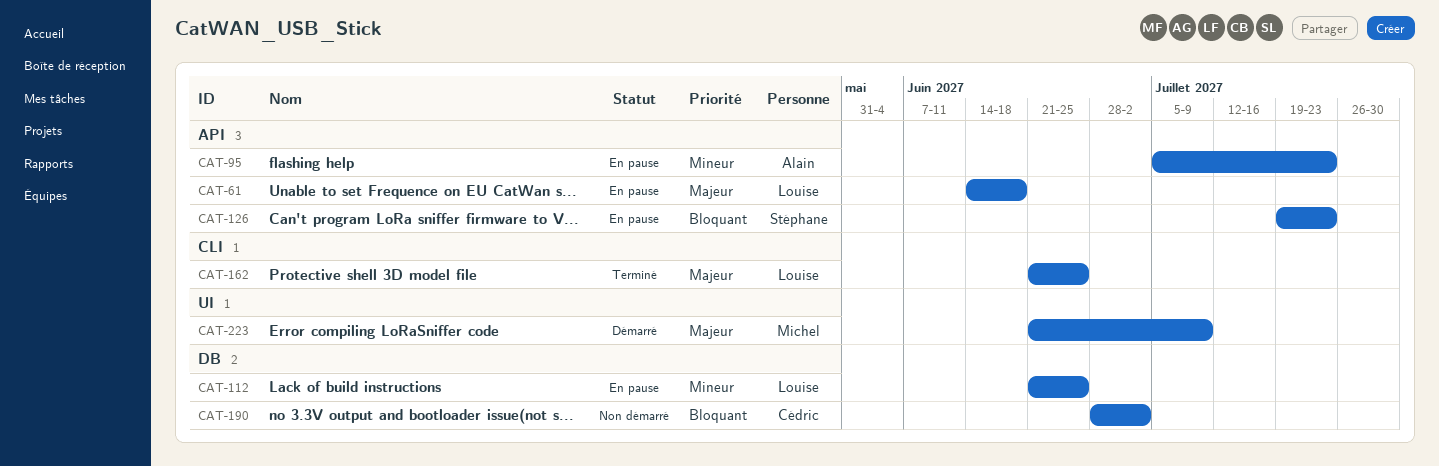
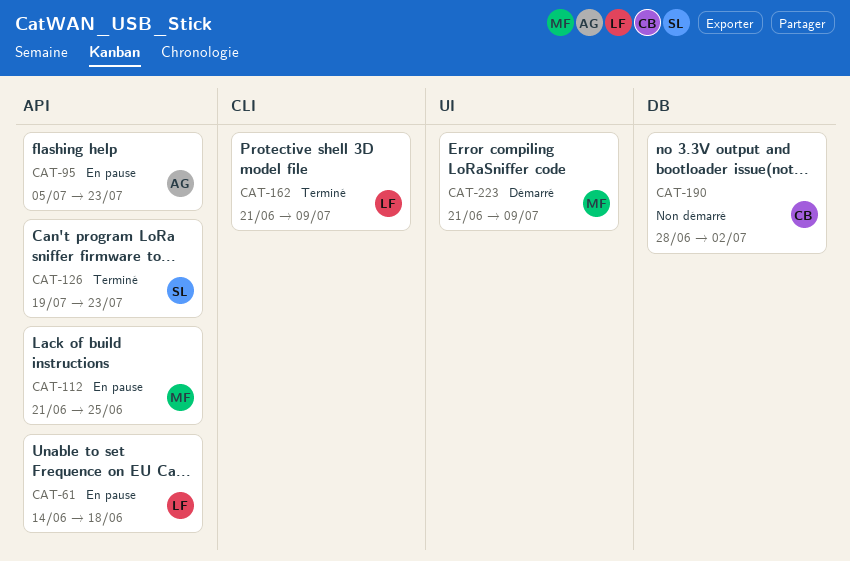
CAT-112, owner: Louise -> Michel
CAT-112, label: DB -> API
CAT-126, status: En pause -> Terminé
CAT-162, due: Jun 25 -> Jul 9

